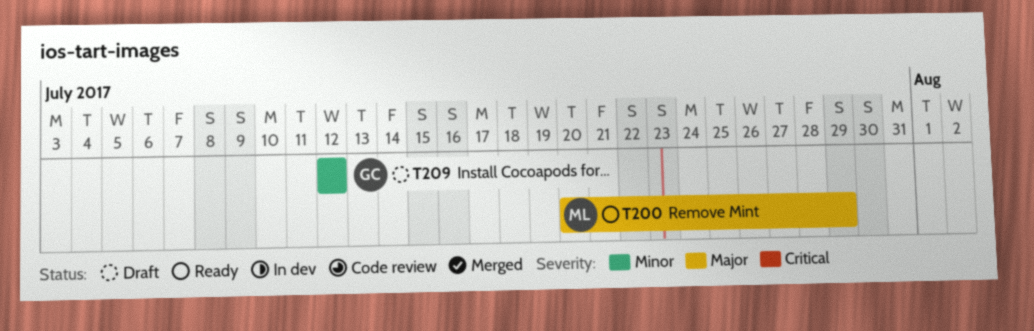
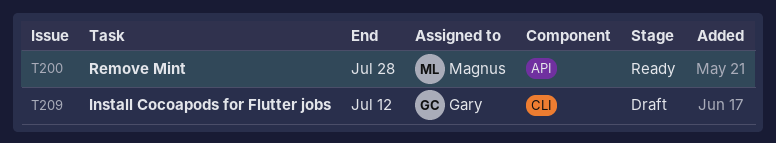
T200, due: Jul 29 -> Jul 28

